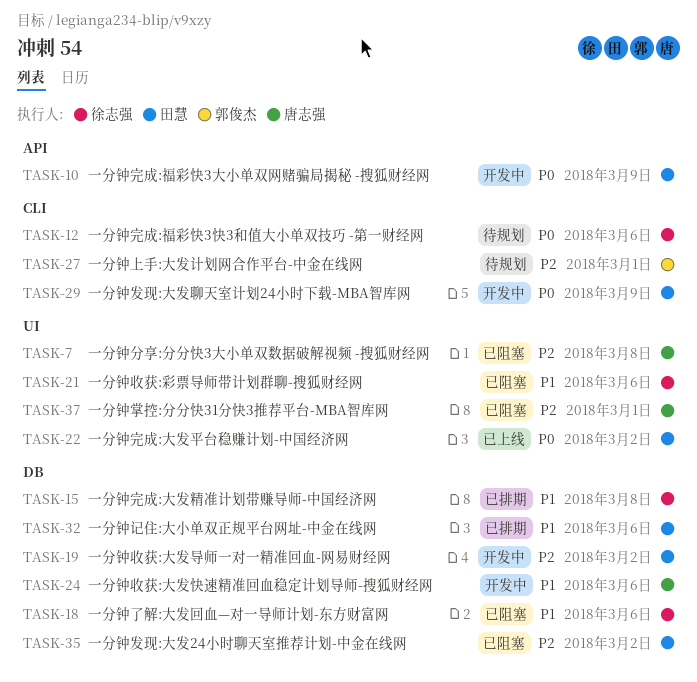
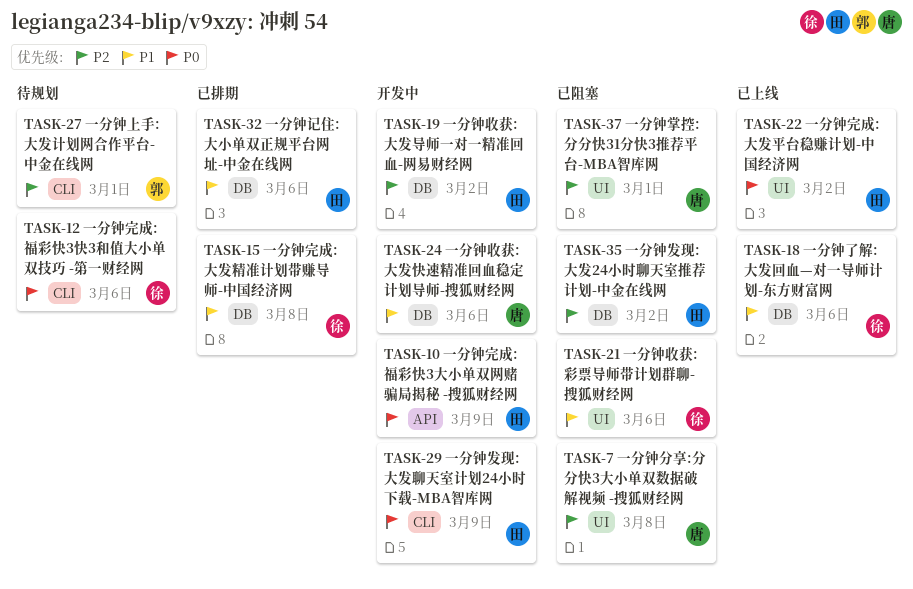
TASK-18, status: 已阻塞 -> 已上线

